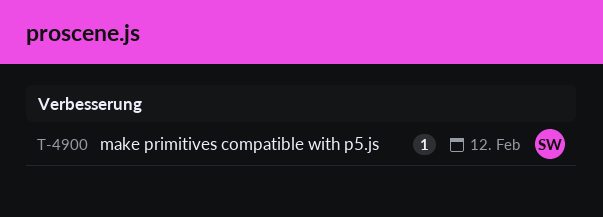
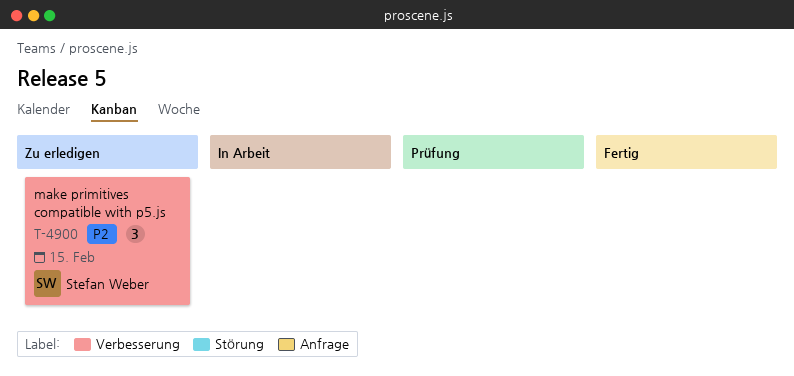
T-4900, estimate: 1 -> 3
T-4900, due: Feb 12 -> Feb 15

